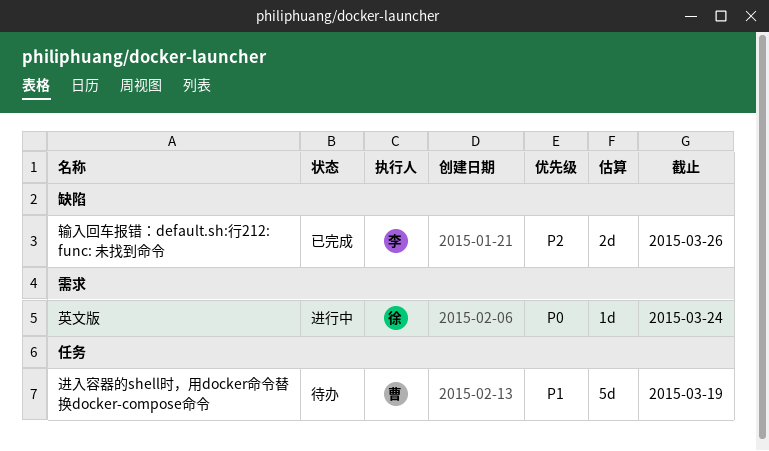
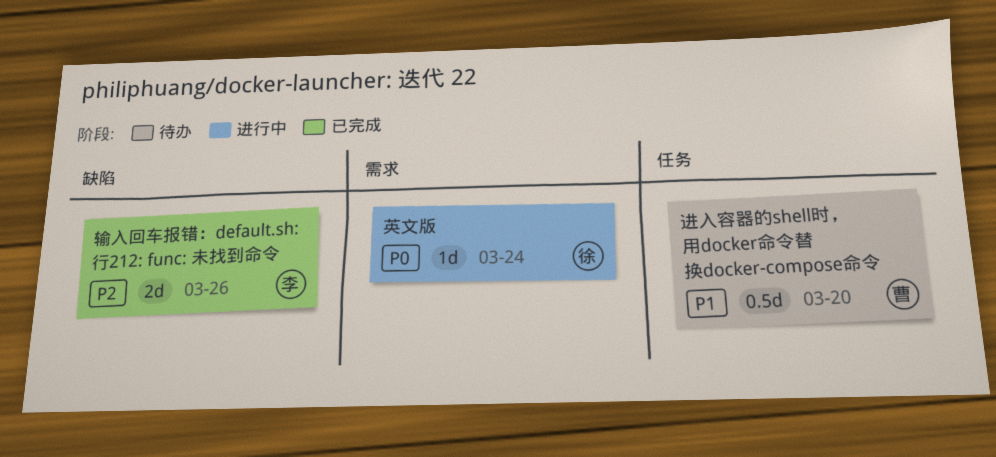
进入容器的shell时，用docker命令替换docker-compose命令, estimate: 5d -> 0.5d
进入容器的shell时，用docker命令替换docker-compose命令, due: Mar 19 -> Mar 20

